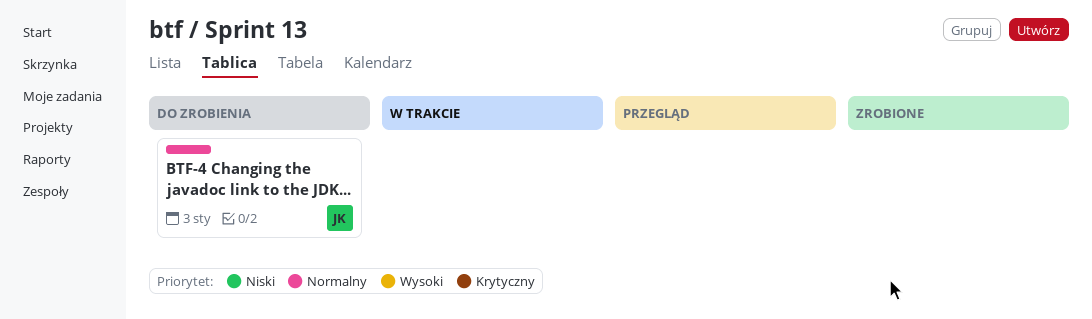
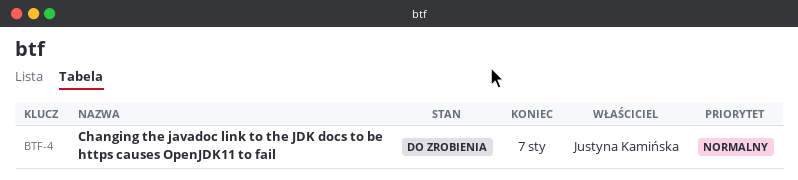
BTF-4, due: Jan 3 -> Jan 7

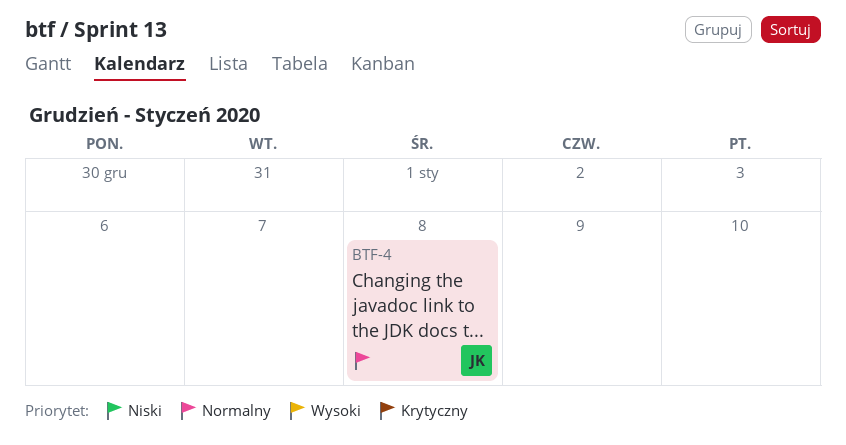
BTF-4, due: Jan 7 -> Jan 8

